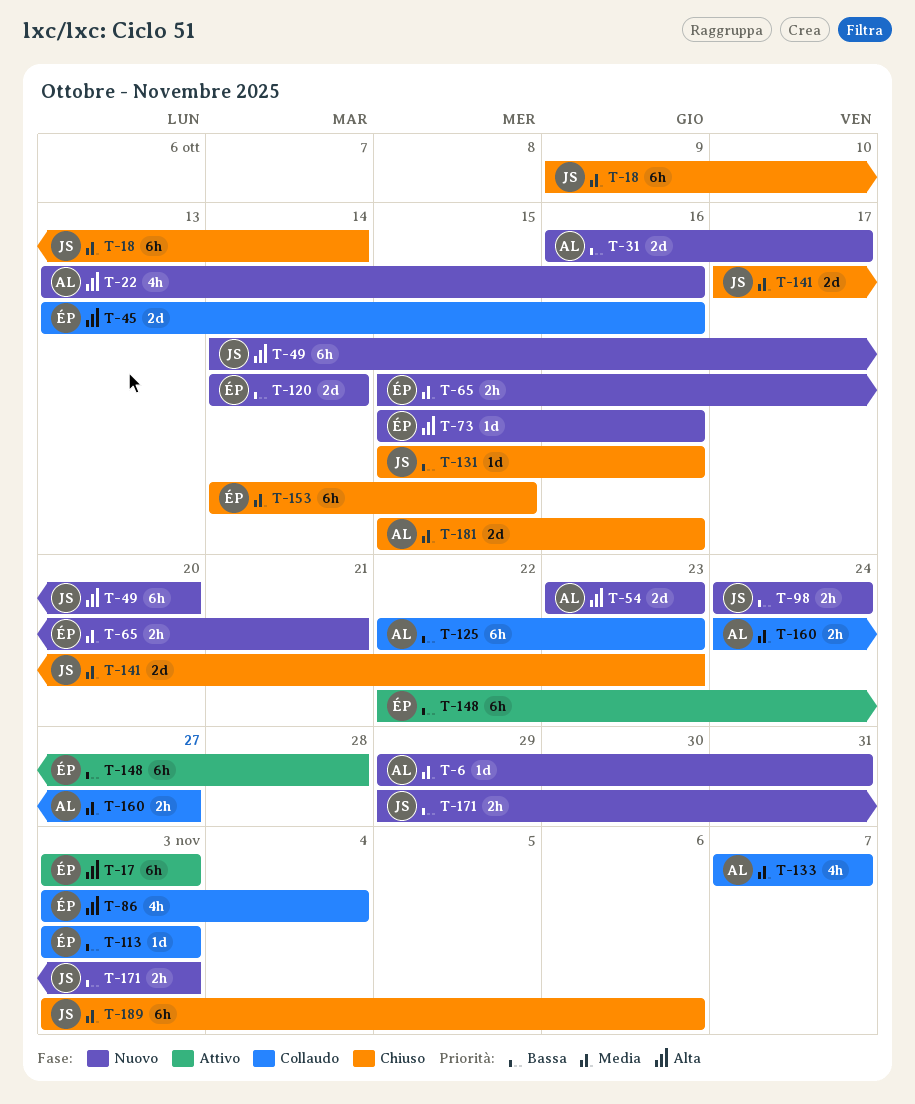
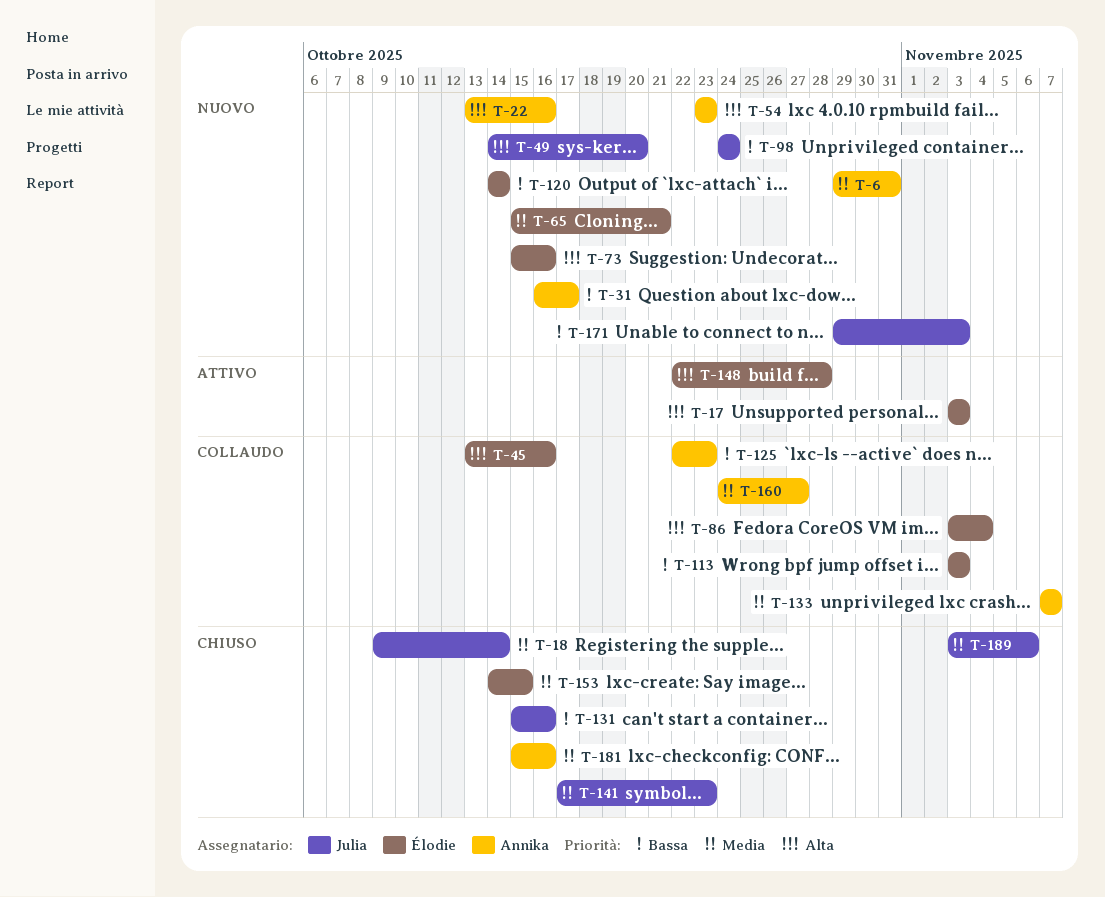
T-148, priority: Bassa -> Alta

